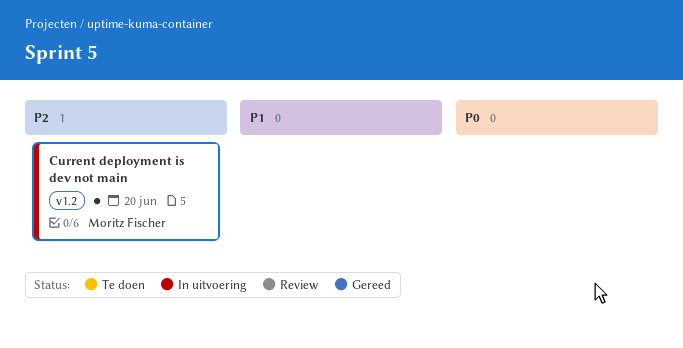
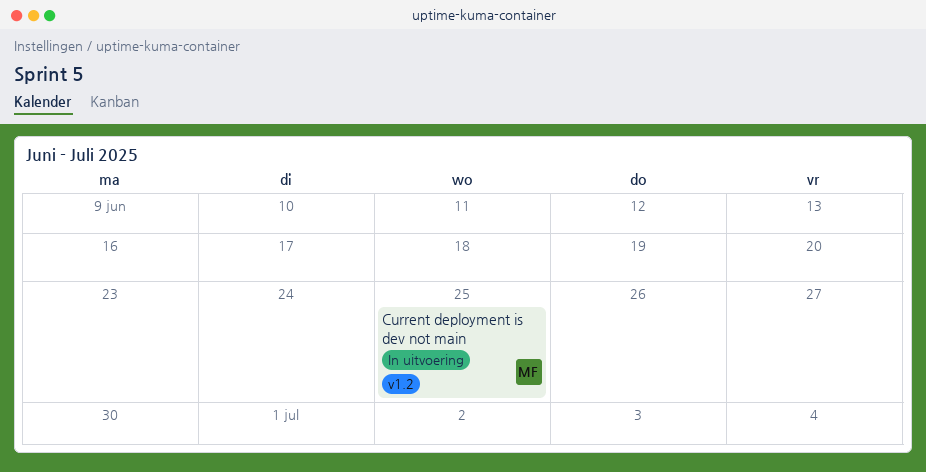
Current deployment is dev not main, due: Jun 20 -> Jun 25

